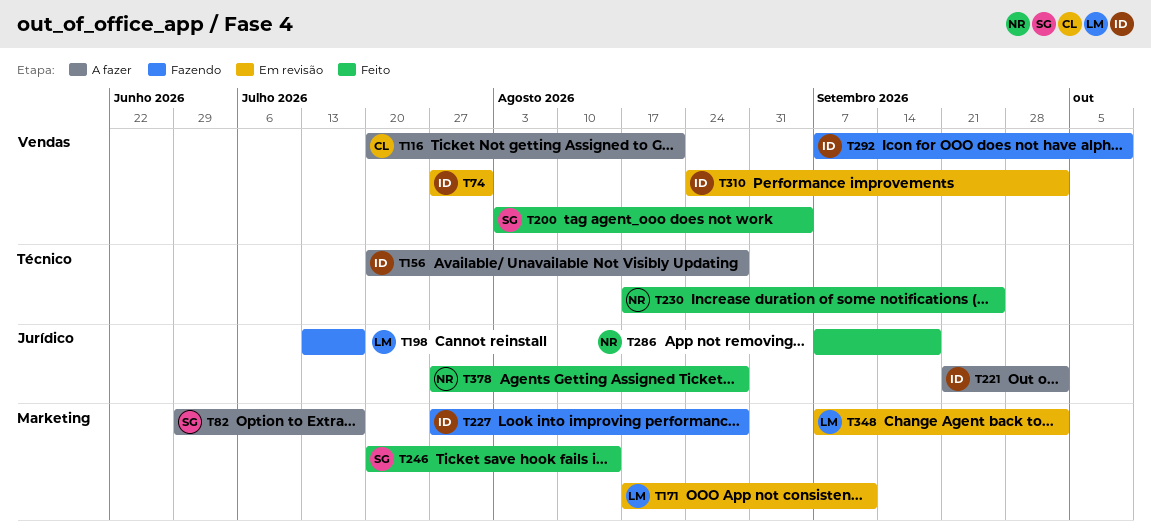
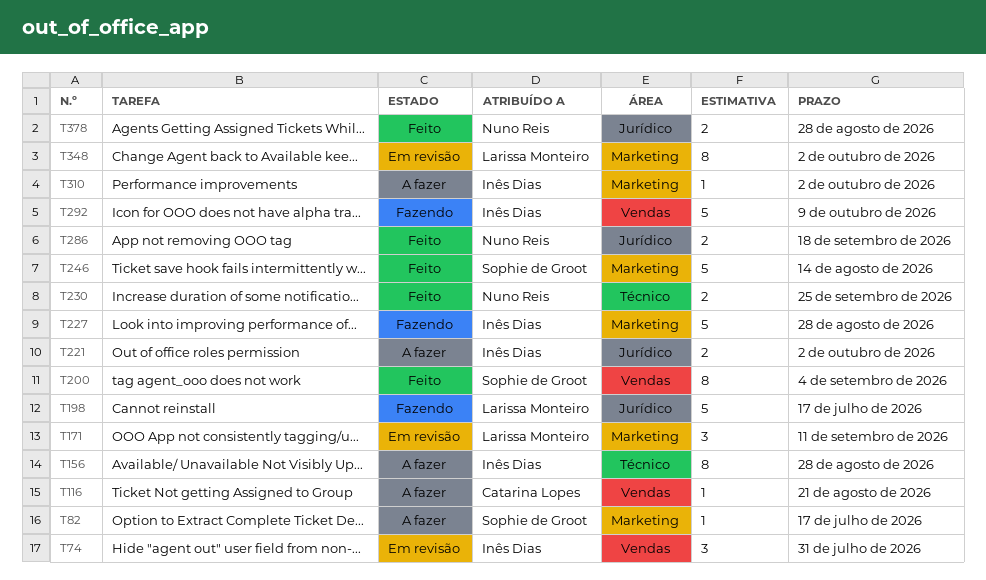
T310, status: Em revisão -> A fazer
T310, label: Vendas -> Marketing

